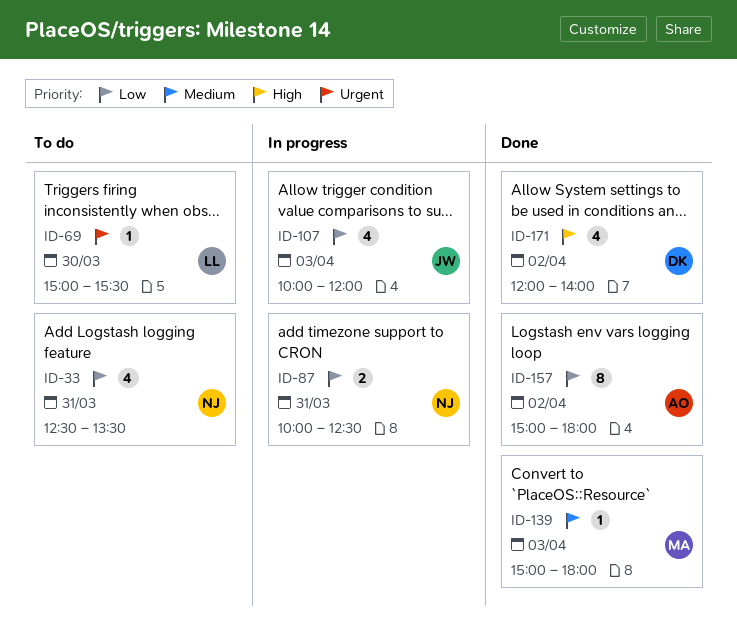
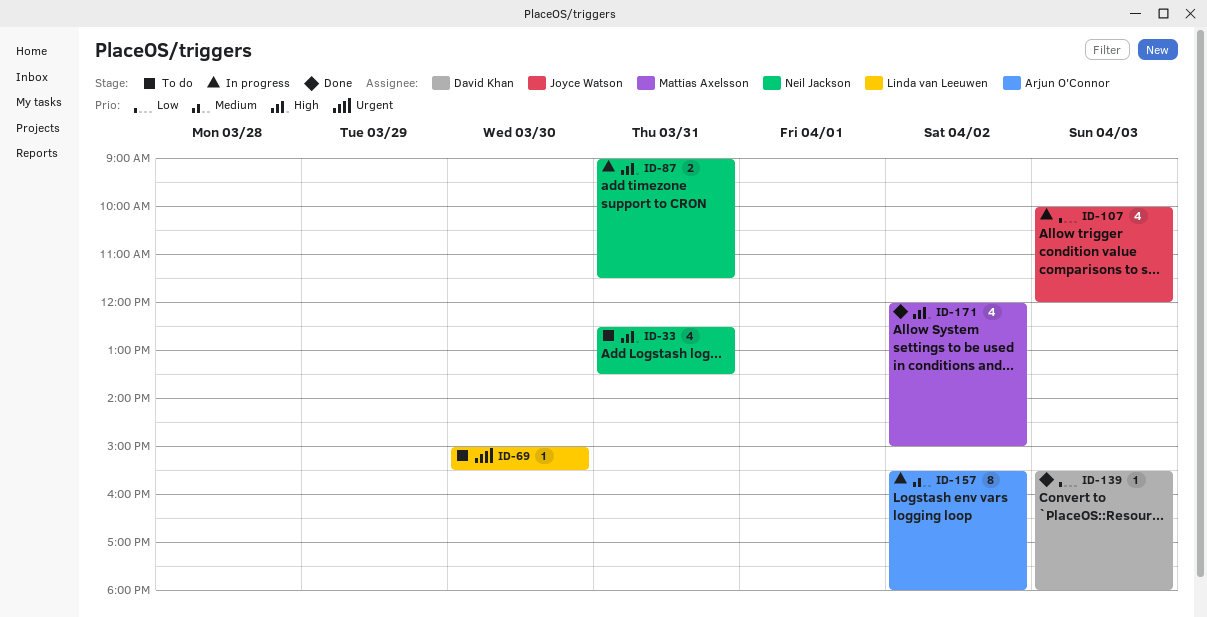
ID-33, priority: Low -> High
ID-87, priority: Low -> High
ID-87, begins: 10:00 -> 09:00
ID-87, ends: 12:30 -> 11:30
ID-139, owner: Mattias Axelsson -> David Khan
ID-139, priority: Medium -> Low
ID-139, begins: 15:00 -> 15:30
ID-157, status: Done -> In progress
ID-157, priority: Low -> Medium
ID-157, begins: 15:00 -> 15:30
ID-171, owner: David Khan -> Mattias Axelsson
ID-171, ends: 14:00 -> 15:00

